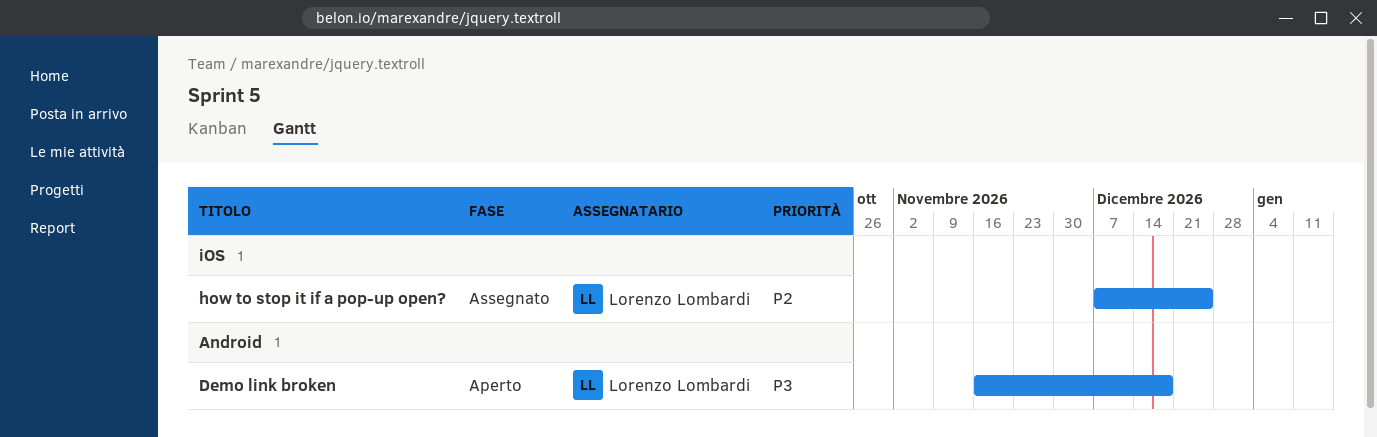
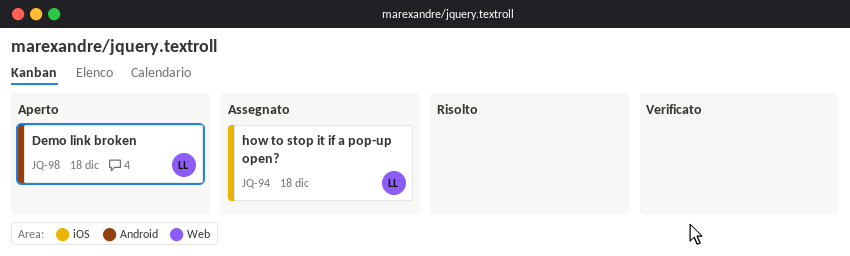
how to stop it if a pop-up open?, due: Dec 25 -> Dec 18

